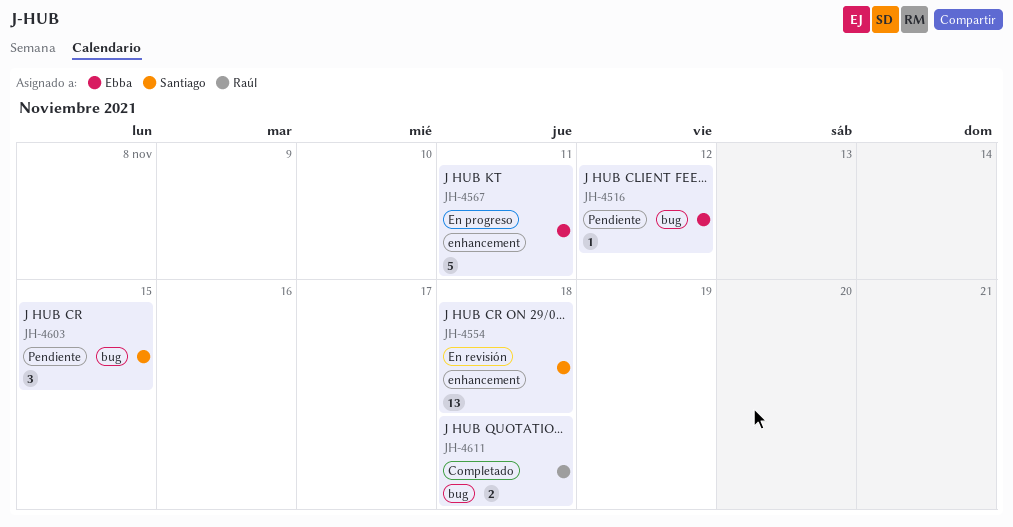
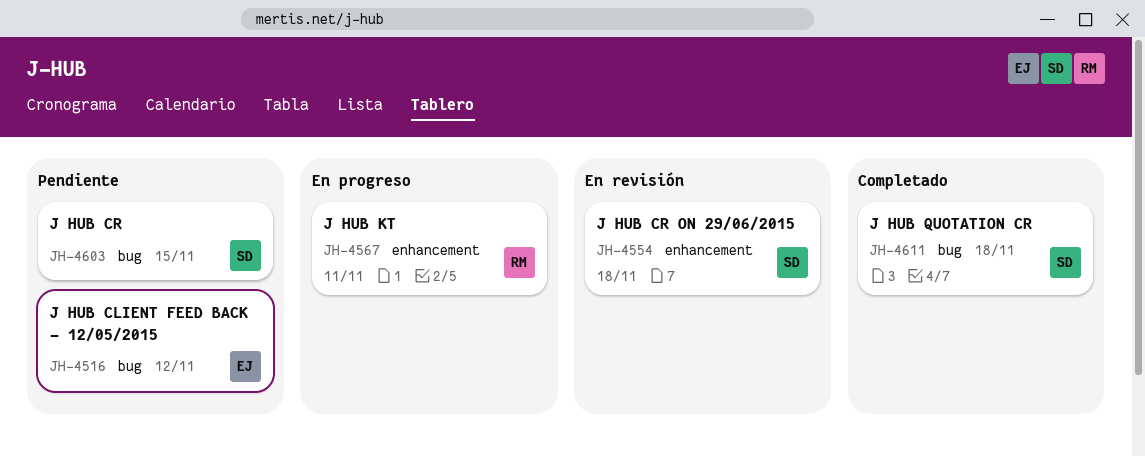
JH-4567, owner: Ebba -> Raúl
JH-4611, owner: Raúl -> Santiago

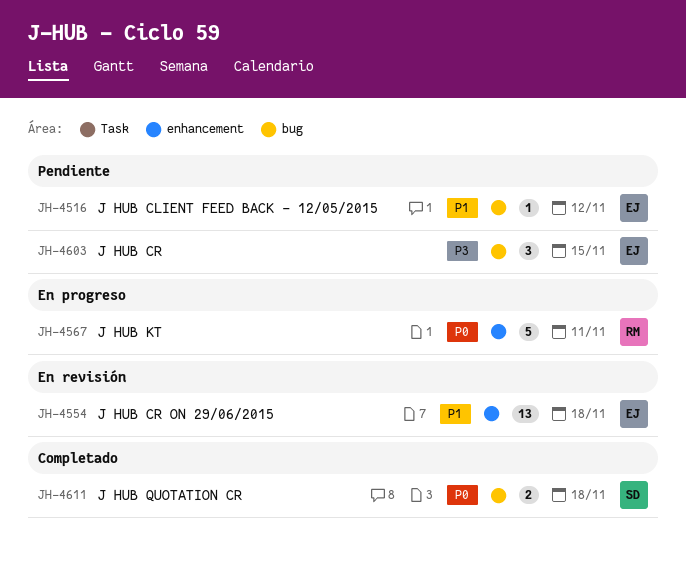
JH-4554, owner: SD -> EJ
JH-4603, owner: SD -> EJ

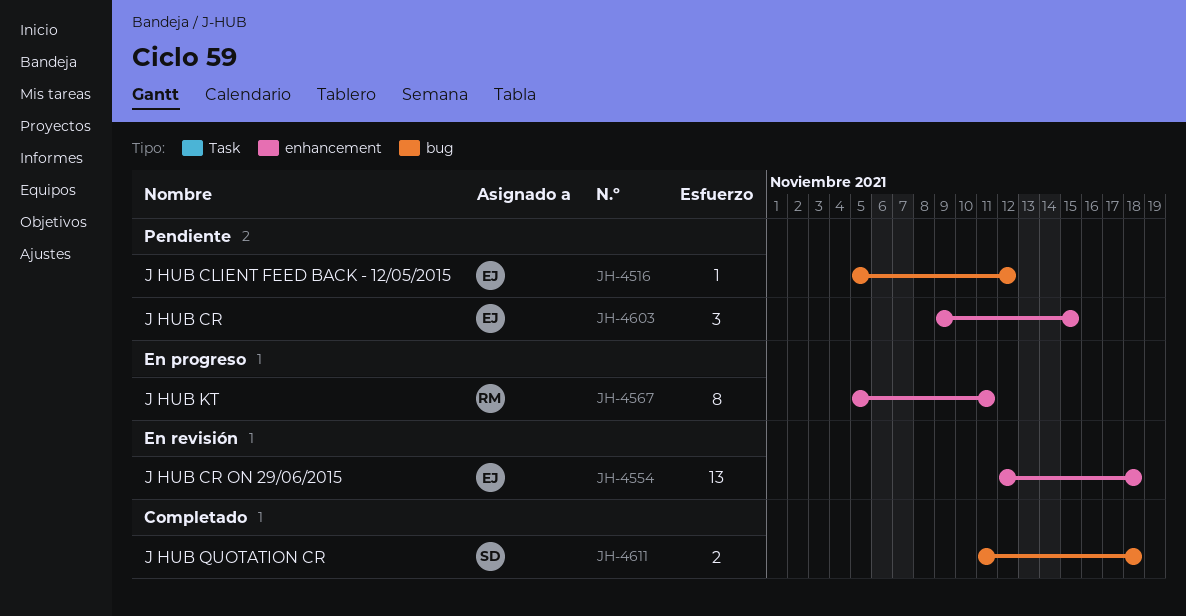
JH-4567, estimate: 5 -> 8
JH-4603, label: bug -> enhancement

